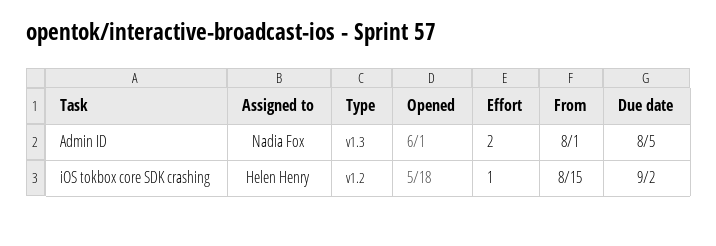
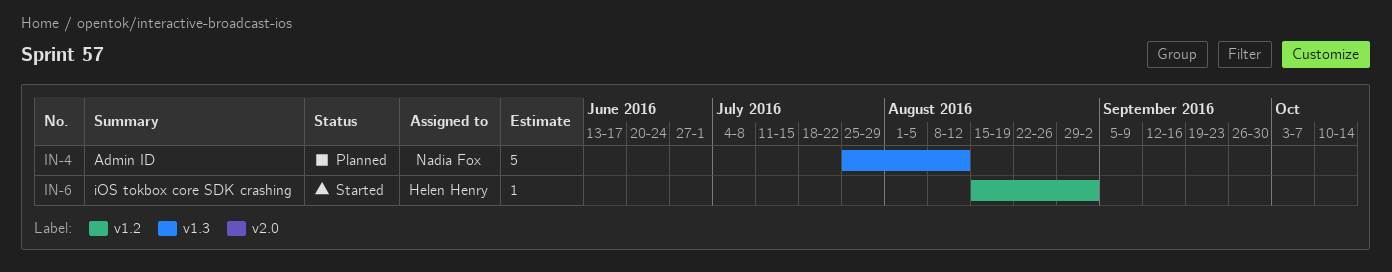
Admin ID, estimate: 2 -> 5
Admin ID, start: Aug 1 -> Jul 25
Admin ID, due: Aug 5 -> Aug 12

